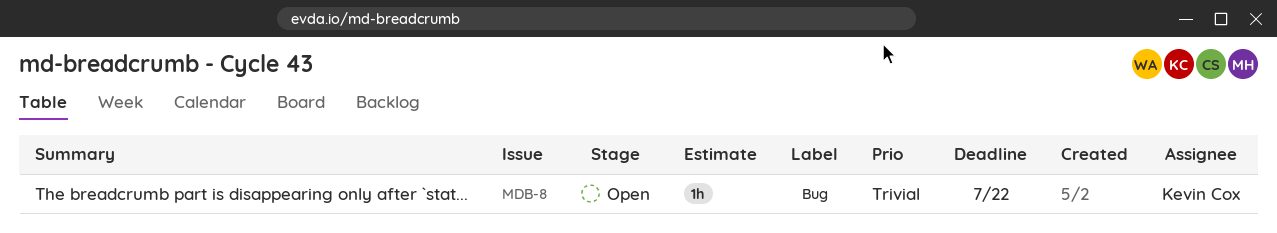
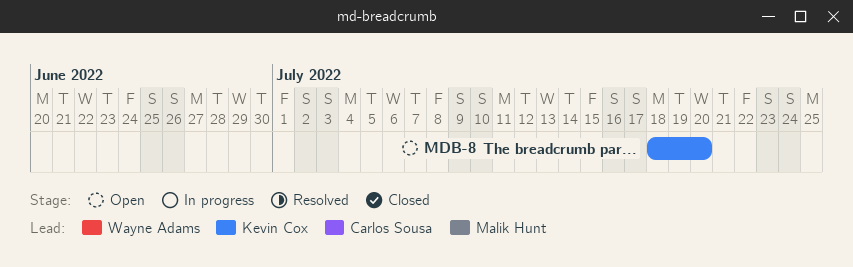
MDB-8, due: Jul 22 -> Jul 20

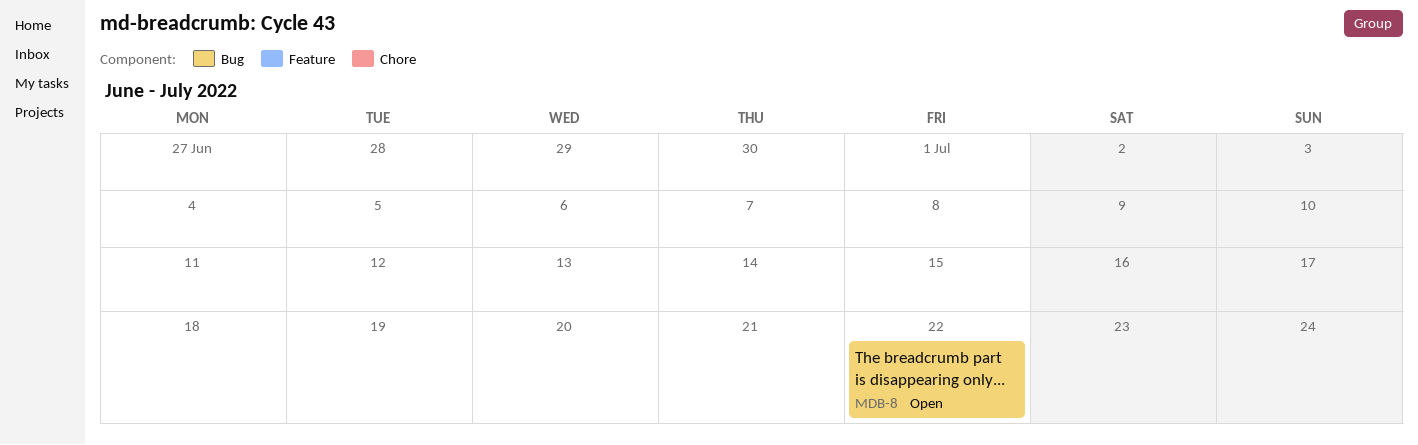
MDB-8, due: Jul 20 -> Jul 22

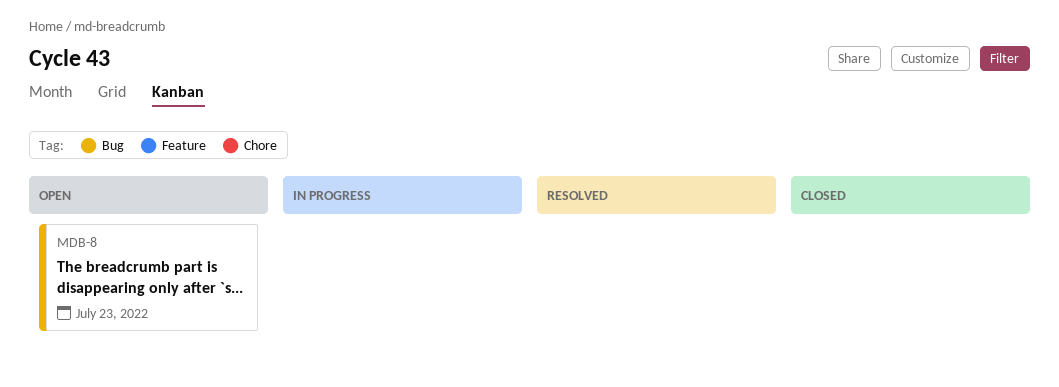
MDB-8, due: Jul 22 -> Jul 23

